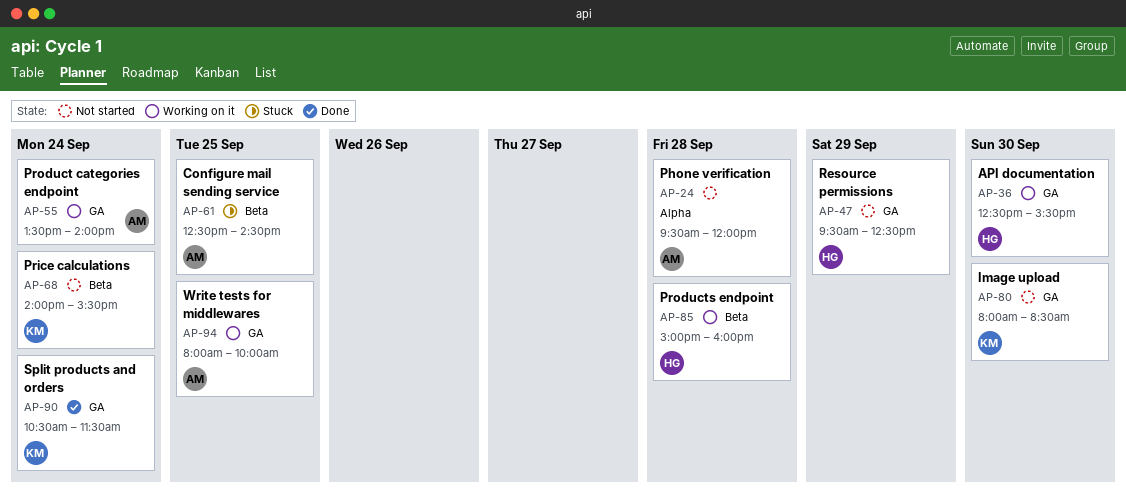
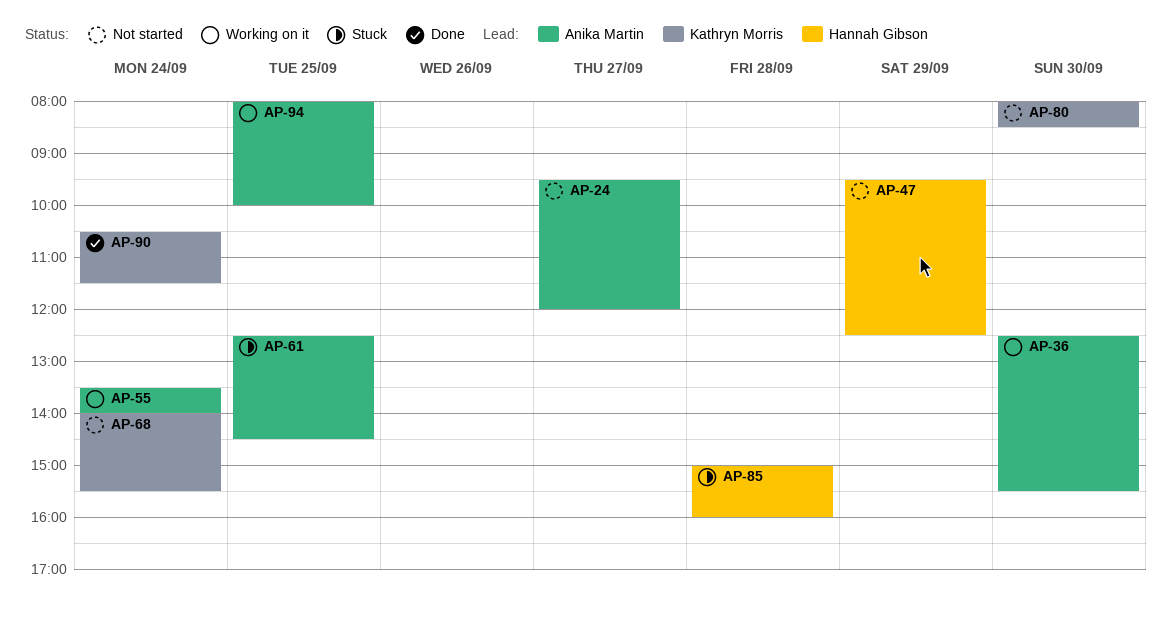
AP-24, day: Sep 28 -> Sep 27
AP-36, owner: Hannah Gibson -> Anika Martin
AP-85, status: Working on it -> Stuck

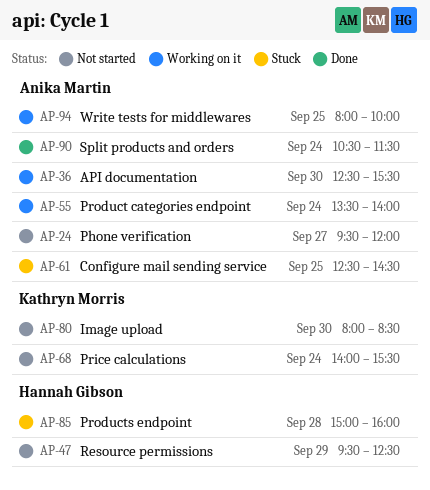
AP-90, owner: Kathryn Morris -> Anika Martin

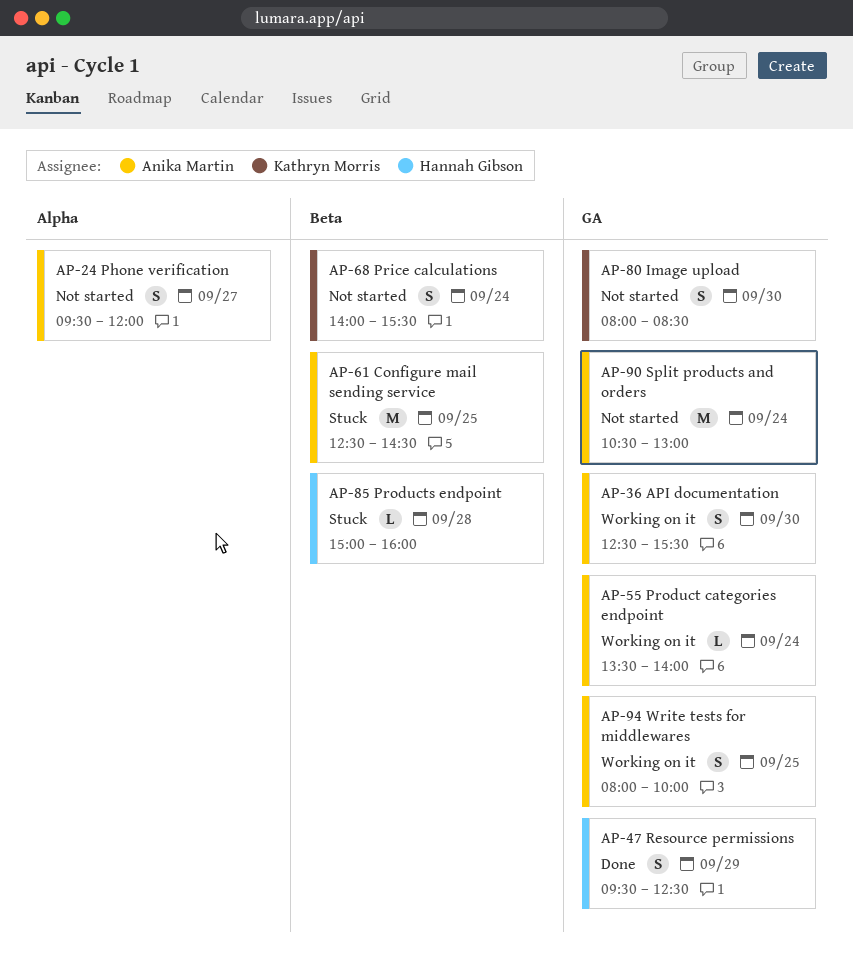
AP-47, status: Not started -> Done
AP-90, status: Done -> Not started
AP-90, ends: 11:30 -> 13:00

